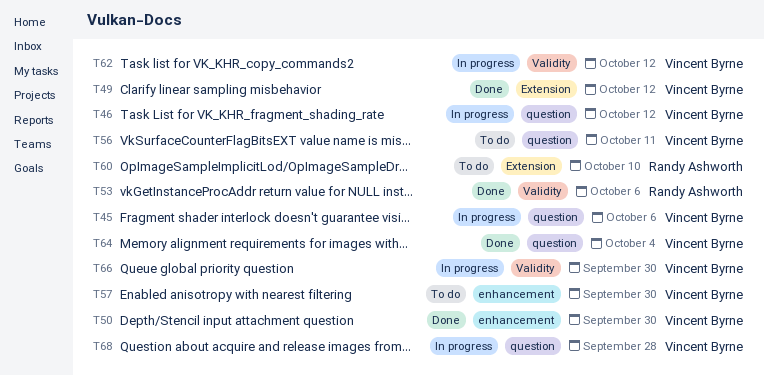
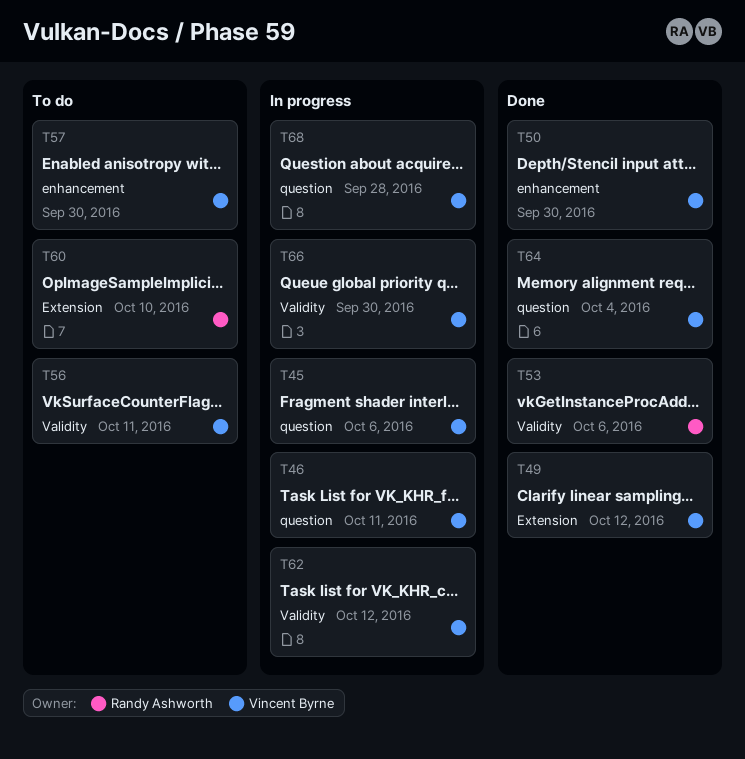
T46, due: Oct 12 -> Oct 11
T56, label: question -> Validity

